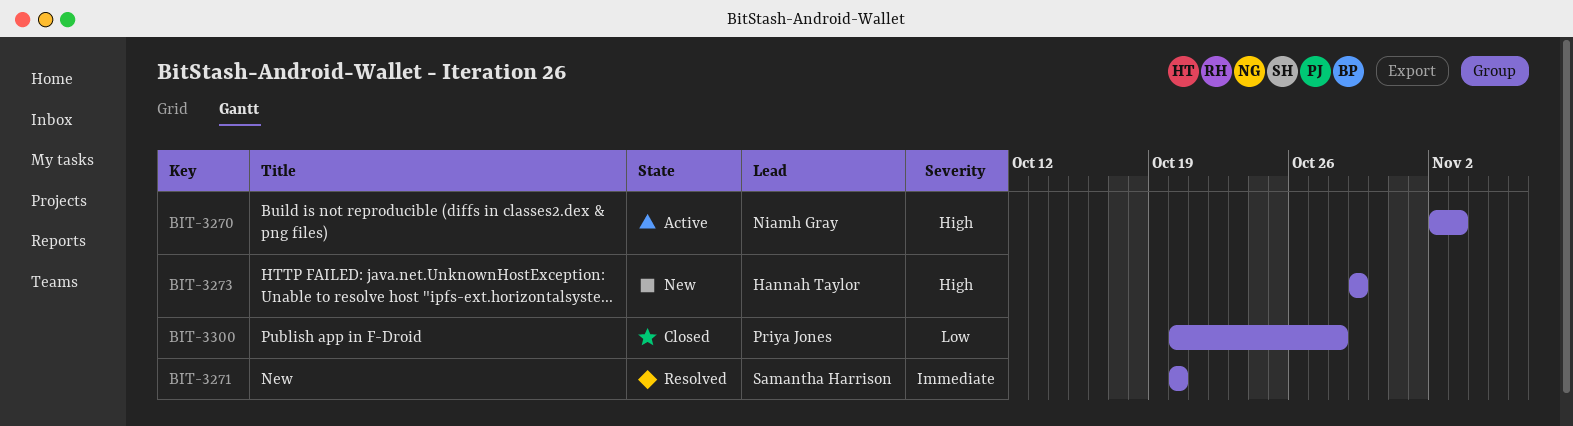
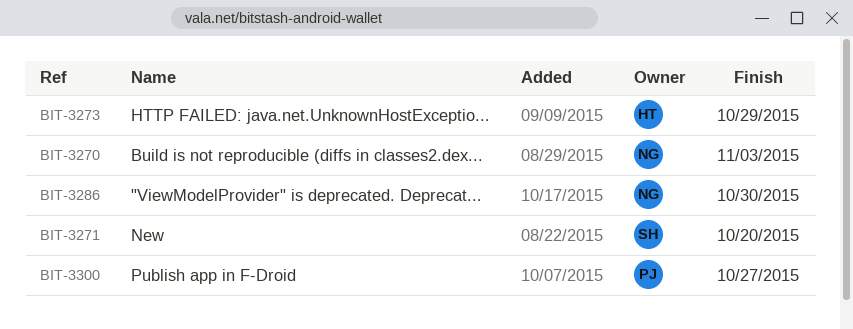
BIT-3286: none -> present
BIT-3300, due: Oct 28 -> Oct 27

